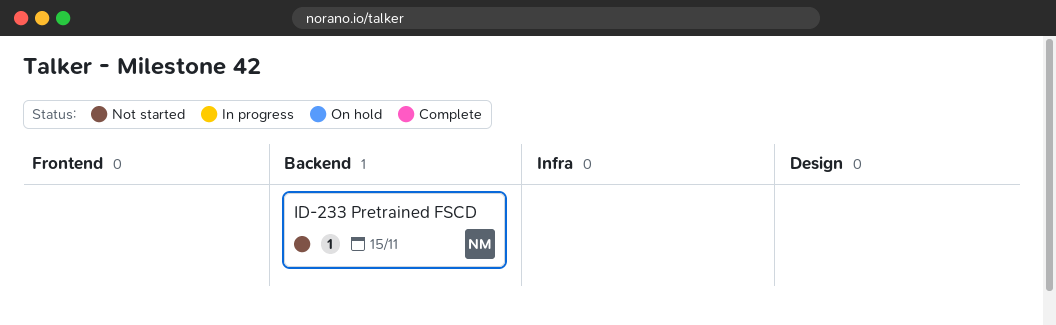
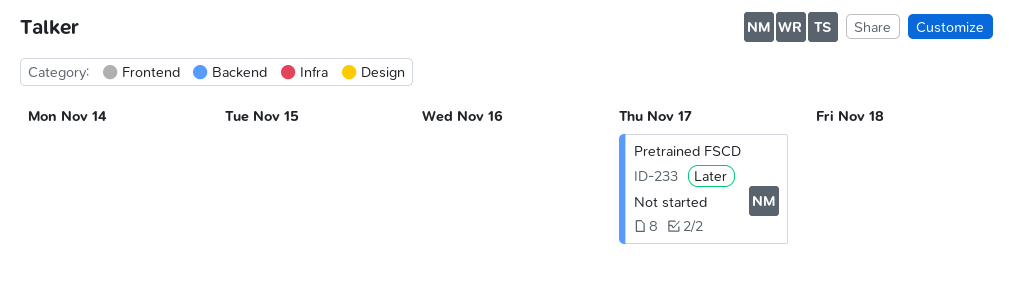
ID-233, due: Nov 15 -> Nov 17

